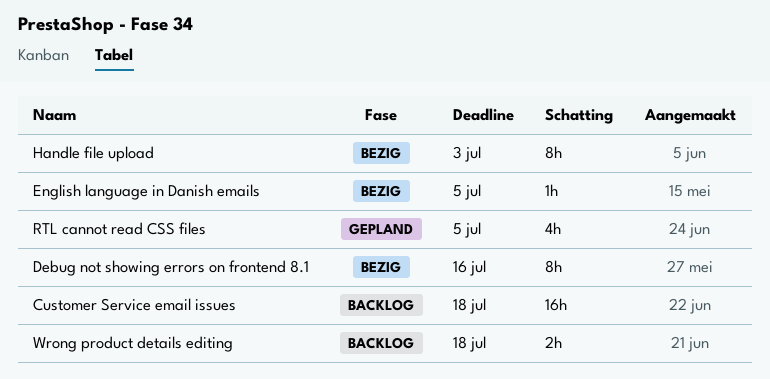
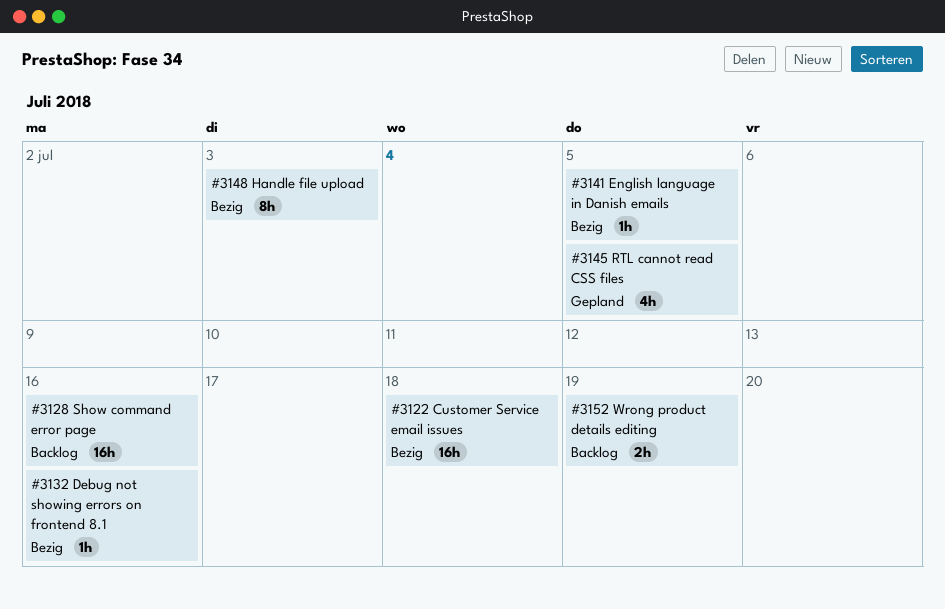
Customer Service email issues, status: Backlog -> Bezig
Debug not showing errors on frontend 8.1, estimate: 8h -> 1h
Show command error page: none -> present
Wrong product details editing, due: Jul 18 -> Jul 19

